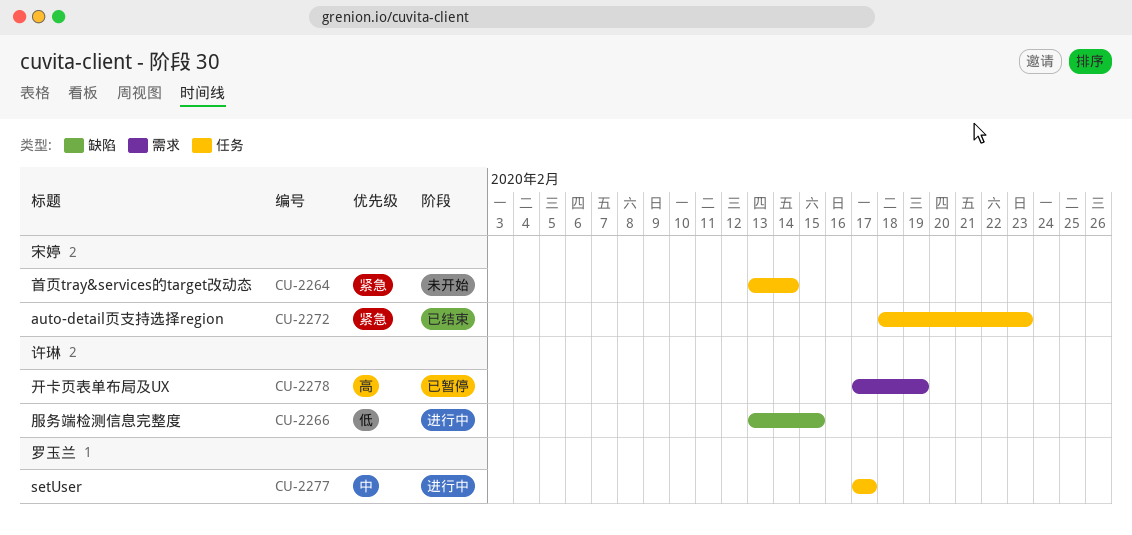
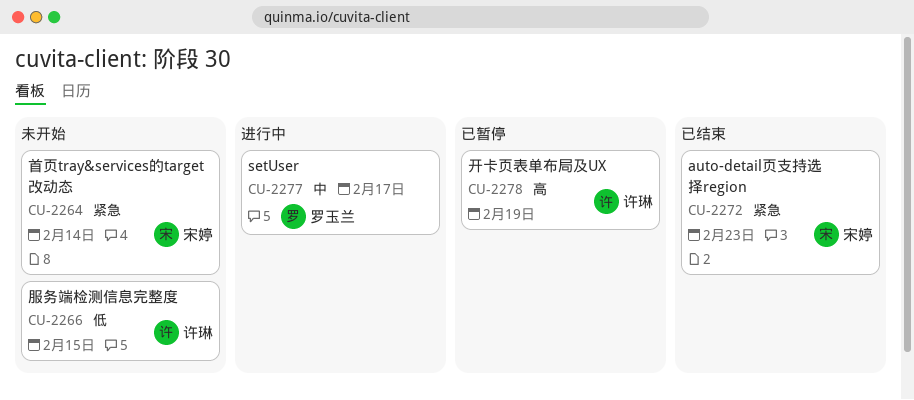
CU-2266, status: 进行中 -> 未开始

